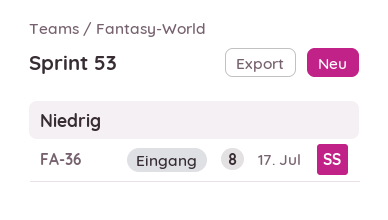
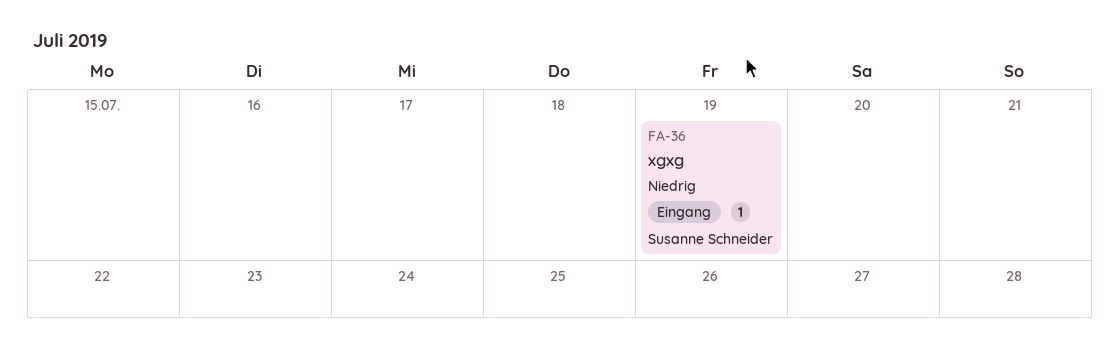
FA-36, estimate: 8 -> 1
FA-36, due: Jul 17 -> Jul 19

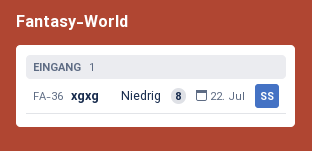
FA-36, estimate: 1 -> 8
FA-36, due: Jul 19 -> Jul 22

